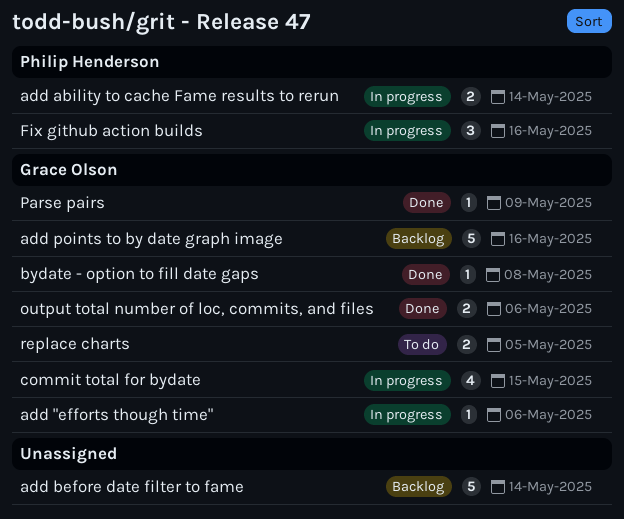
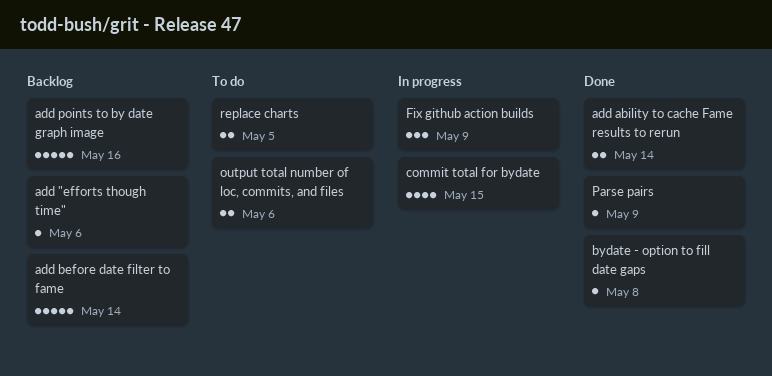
add "efforts though time", status: In progress -> Backlog
add ability to cache Fame results to rerun, status: In progress -> Done
Fix github action builds, due: May 16 -> May 9
output total number of loc, commits, and files, status: Done -> To do

